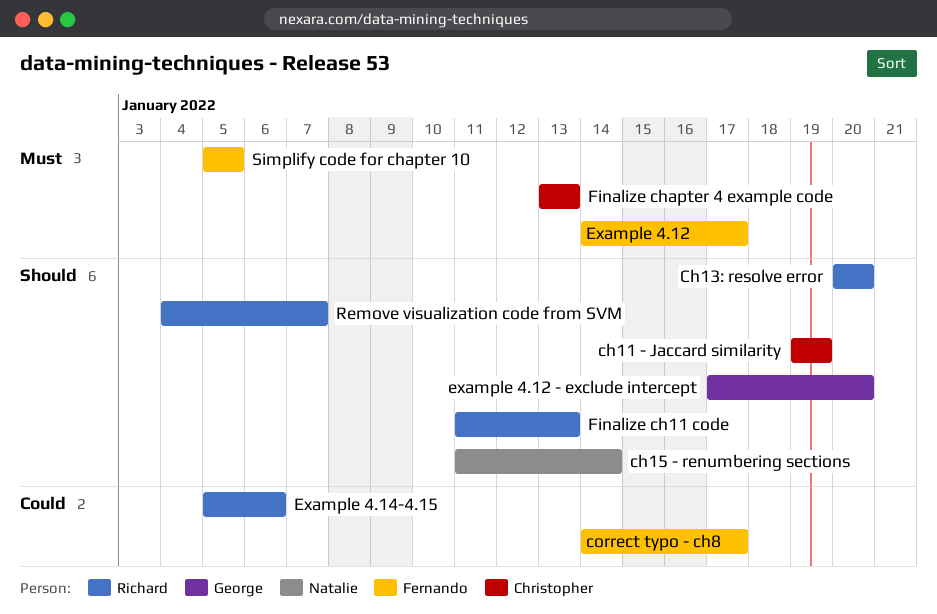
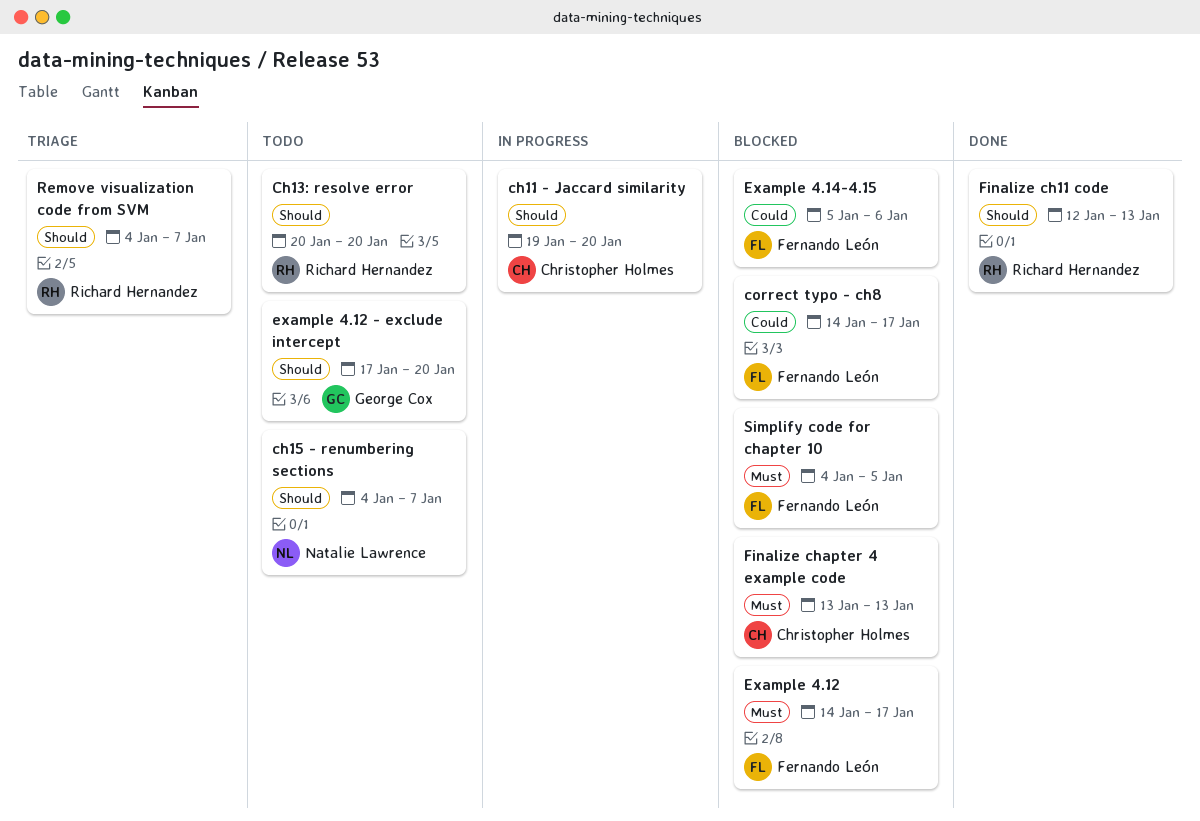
ch11 - Jaccard similarity, due: Jan 19 -> Jan 20
ch15 - renumbering sections, start: Jan 11 -> Jan 4
ch15 - renumbering sections, due: Jan 14 -> Jan 7
Example 4.14-4.15, owner: Richard Hernandez -> Fernando León
Finalize ch11 code, start: Jan 11 -> Jan 12
Simplify code for chapter 10, start: Jan 5 -> Jan 4

